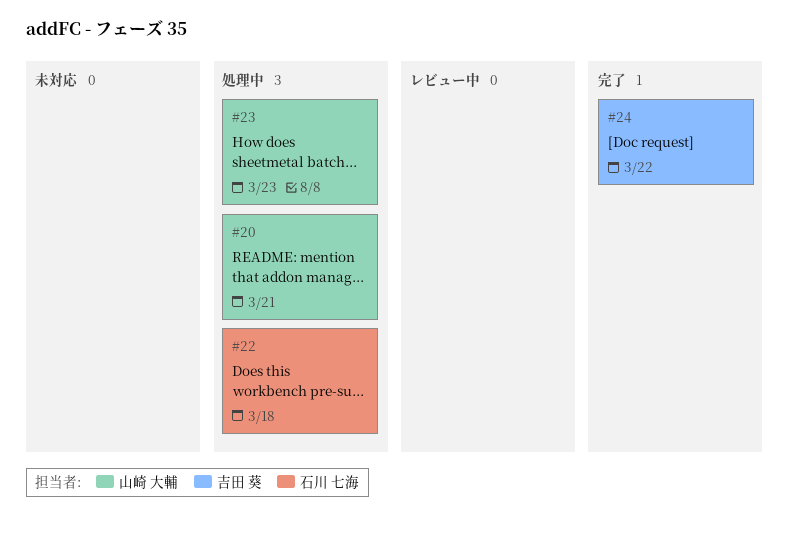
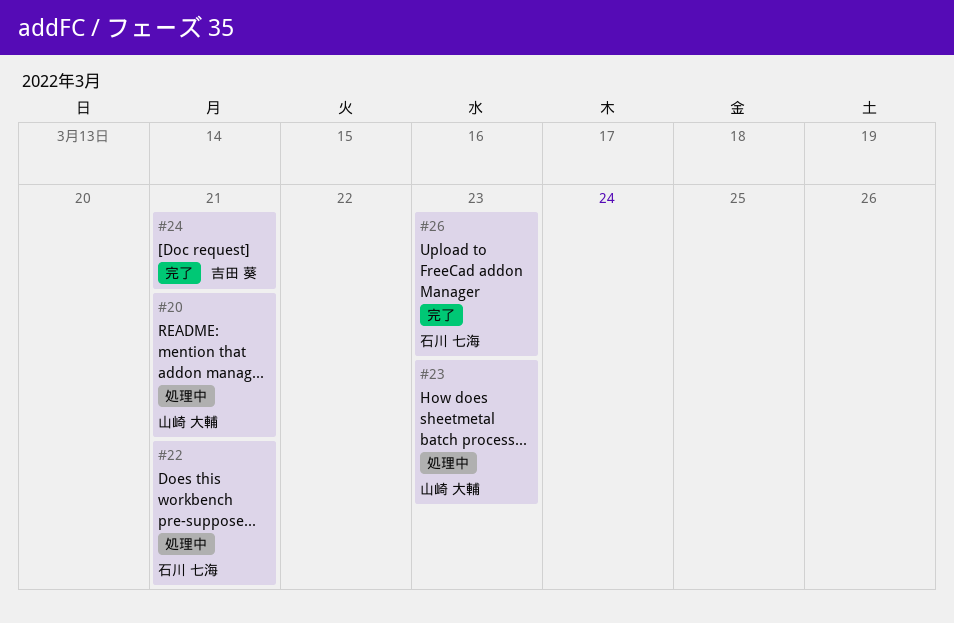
#22, due: Mar 18 -> Mar 21
#24, due: Mar 22 -> Mar 21
#26: none -> present

